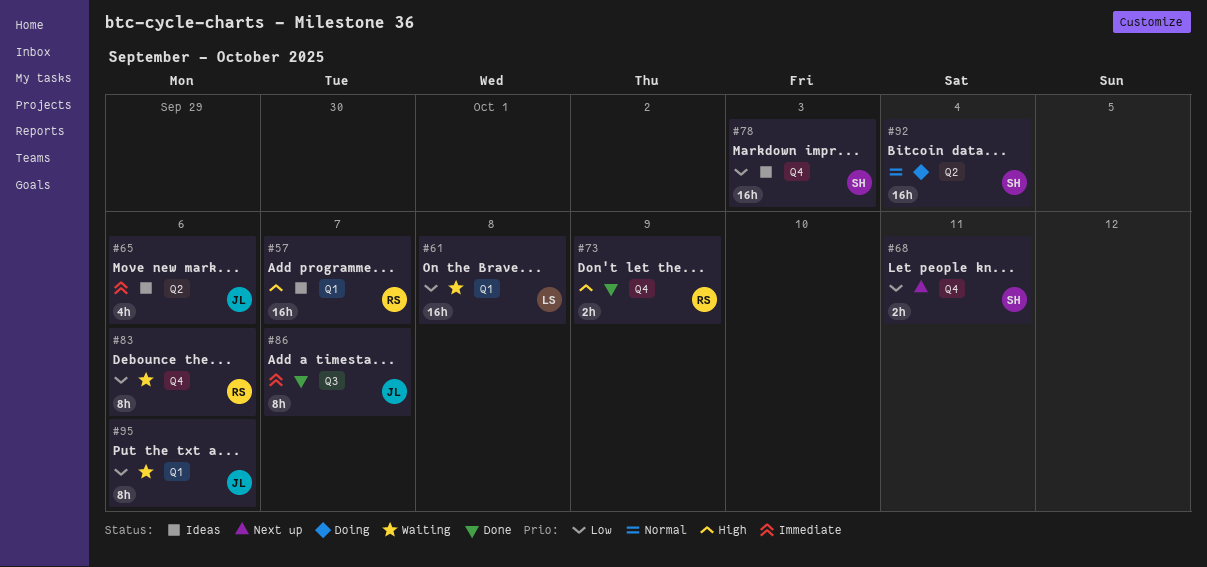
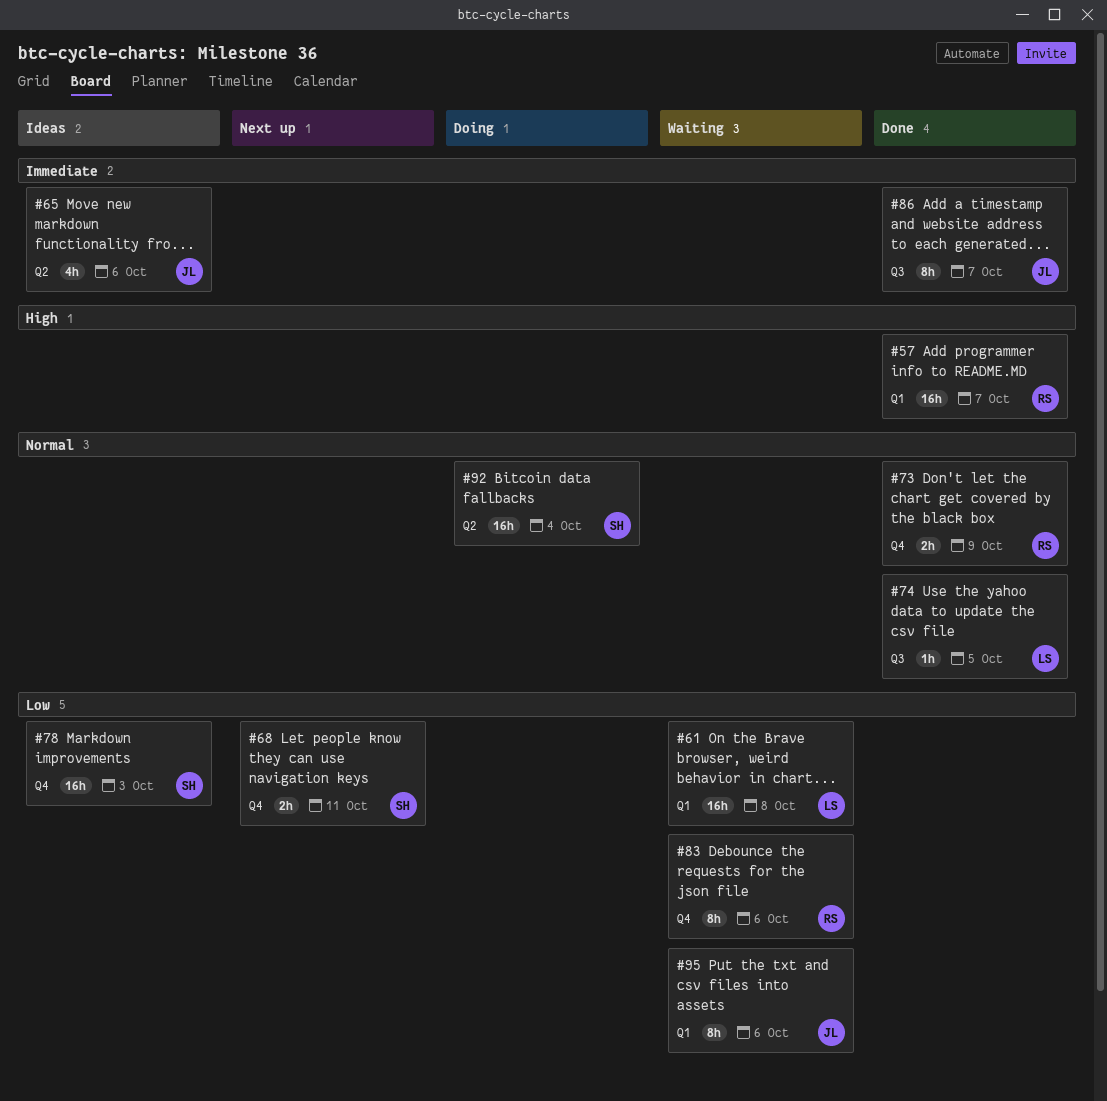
#57, status: Ideas -> Done
#73, priority: High -> Normal
#74: none -> present

